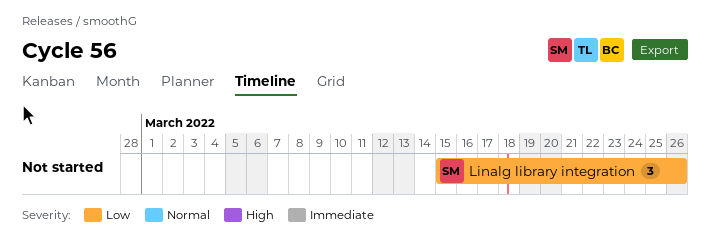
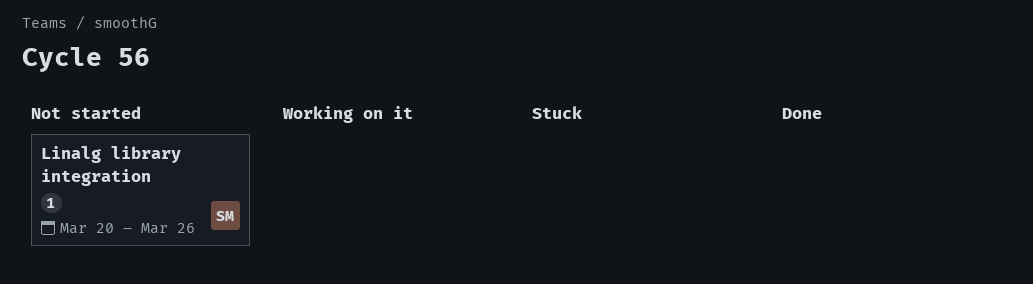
Linalg library integration, estimate: 3 -> 1
Linalg library integration, start: Mar 15 -> Mar 20

